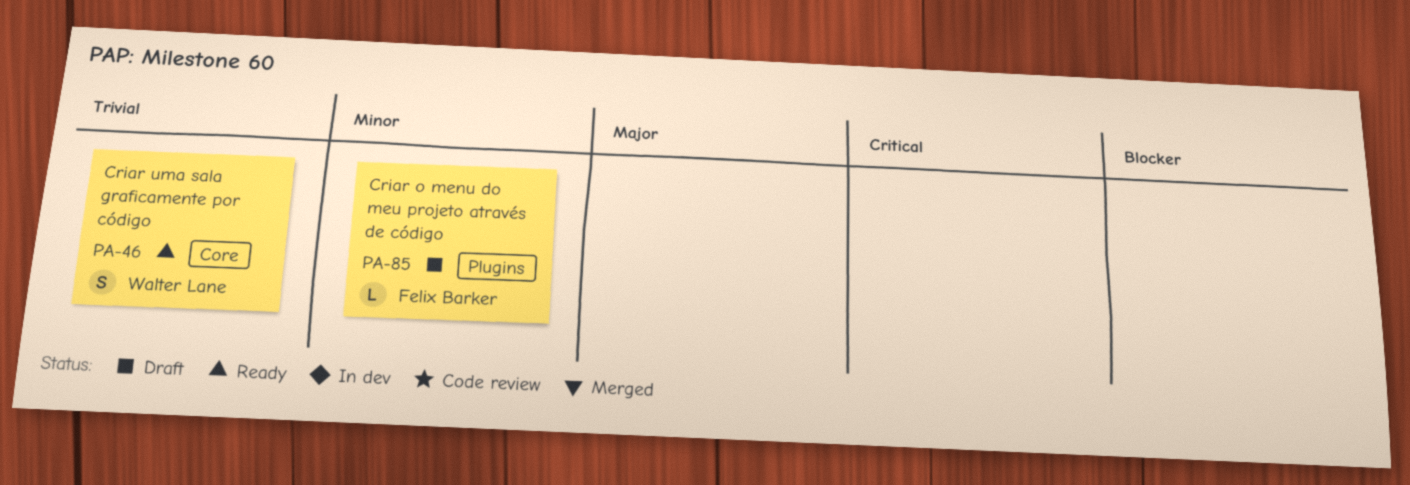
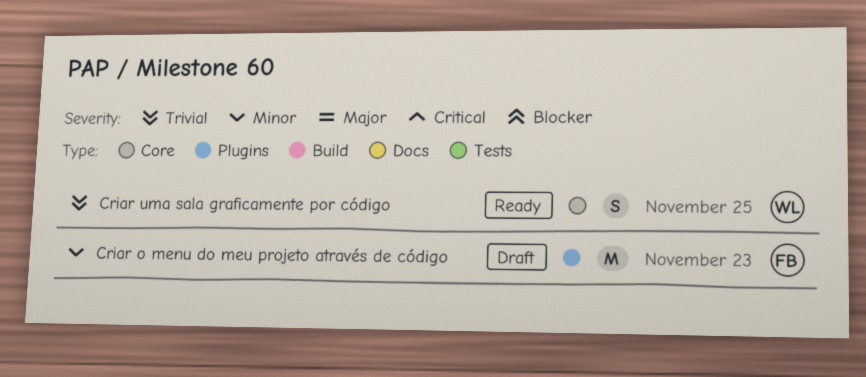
Criar o menu do meu projeto através de código, estimate: L -> M

